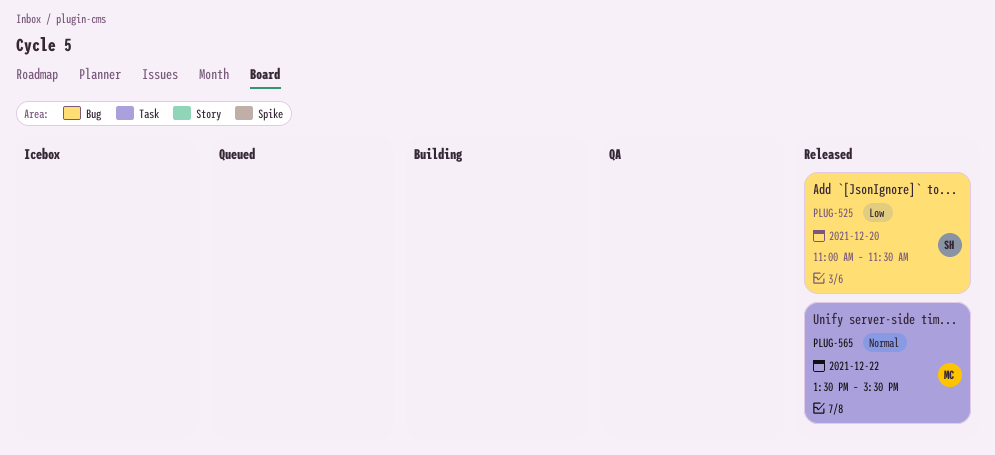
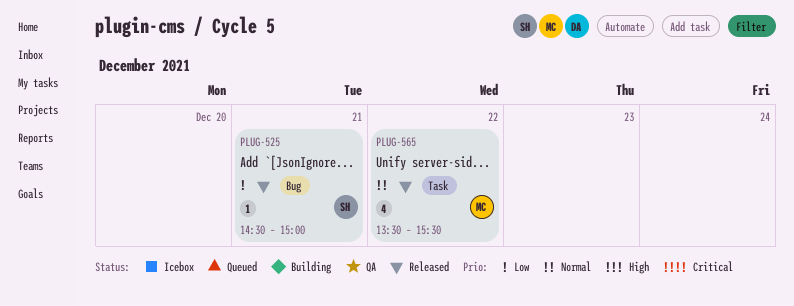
PLUG-525, day: Dec 20 -> Dec 21
PLUG-525, begins: 11:00 -> 14:30
PLUG-525, ends: 11:30 -> 15:00

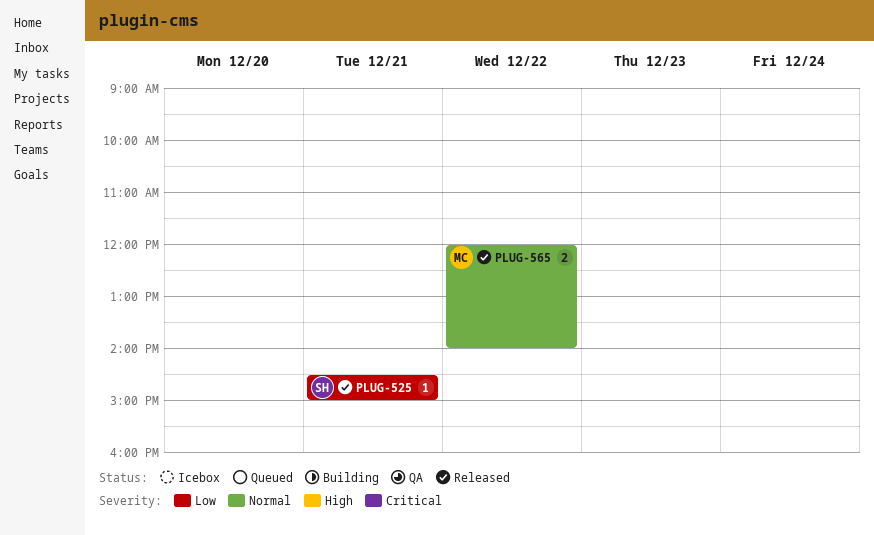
PLUG-565, estimate: 4 -> 2
PLUG-565, begins: 13:30 -> 12:00
PLUG-565, ends: 15:30 -> 14:00

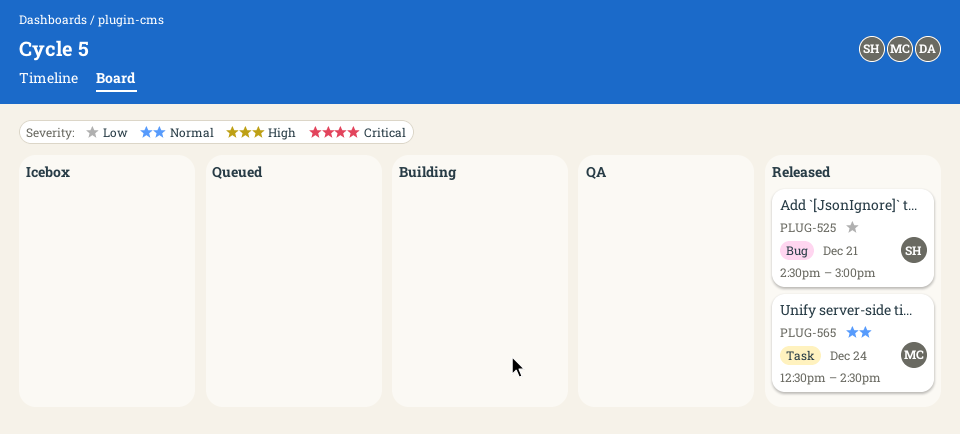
PLUG-565, day: Dec 22 -> Dec 24
PLUG-565, begins: 12:00 -> 12:30
PLUG-565, ends: 14:00 -> 14:30

